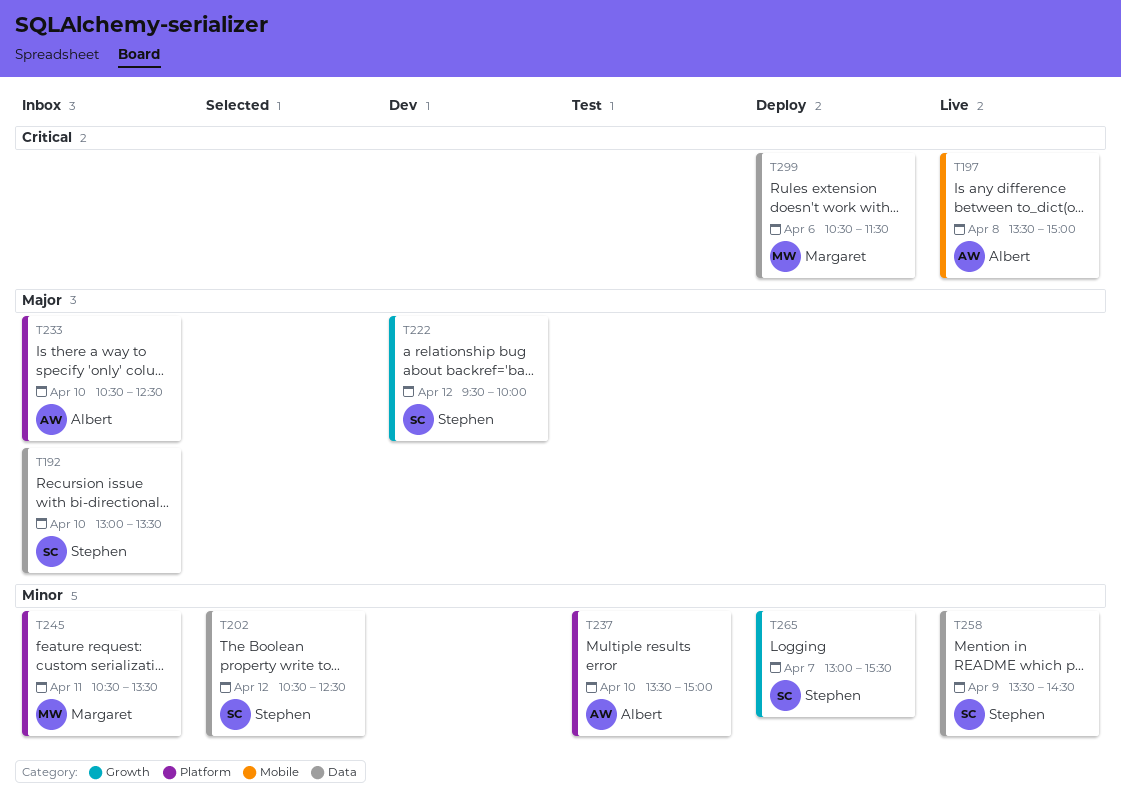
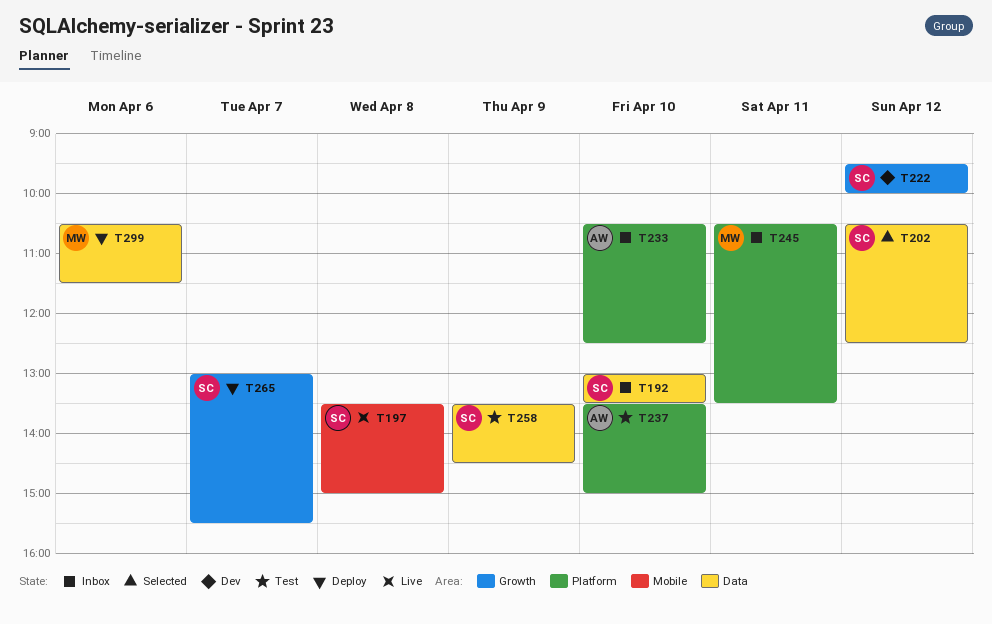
T197, owner: Albert -> Stephen
T258, status: Live -> Test

